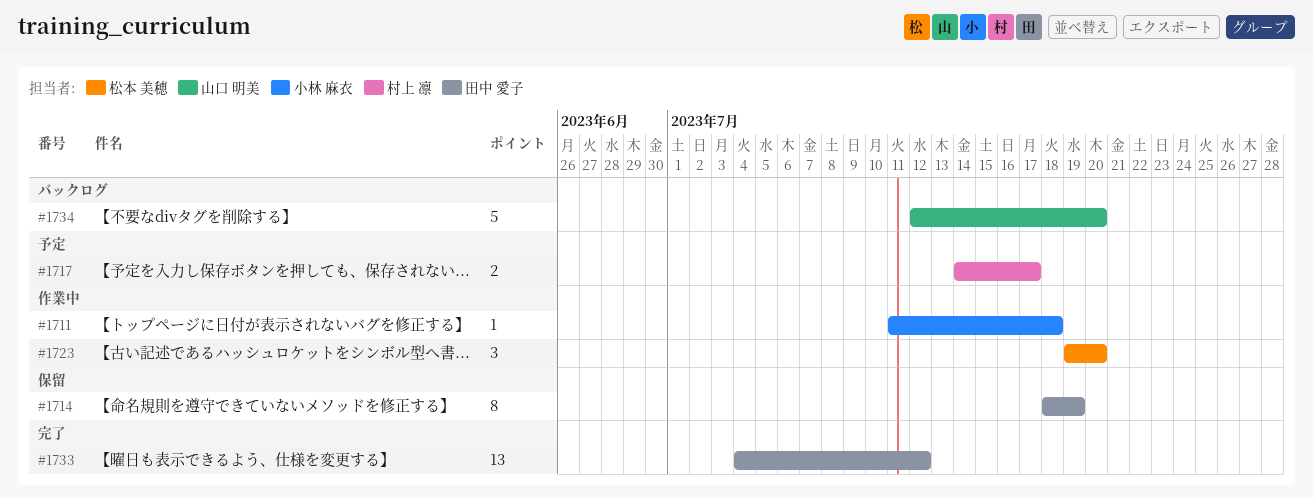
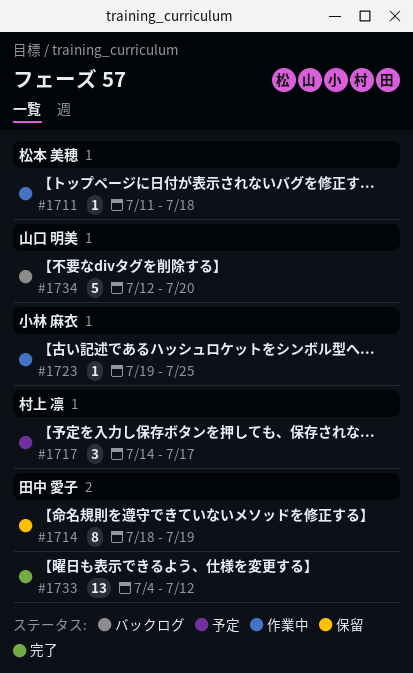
#1711, owner: 小林 麻衣 -> 松本 美穂
#1717, estimate: 2 -> 3
#1723, owner: 松本 美穂 -> 小林 麻衣
#1723, estimate: 3 -> 1
#1723, due: Jul 20 -> Jul 25

